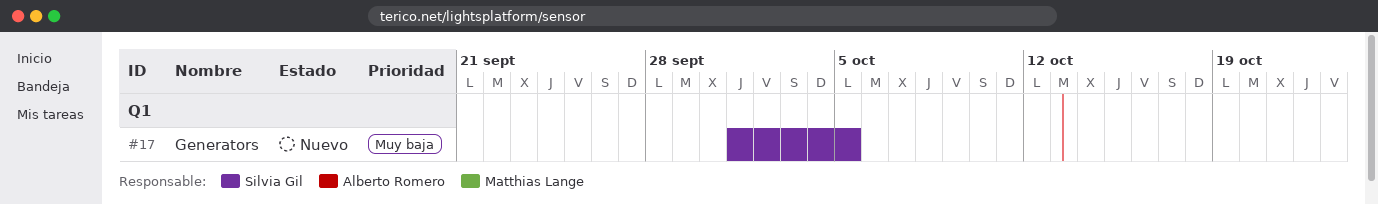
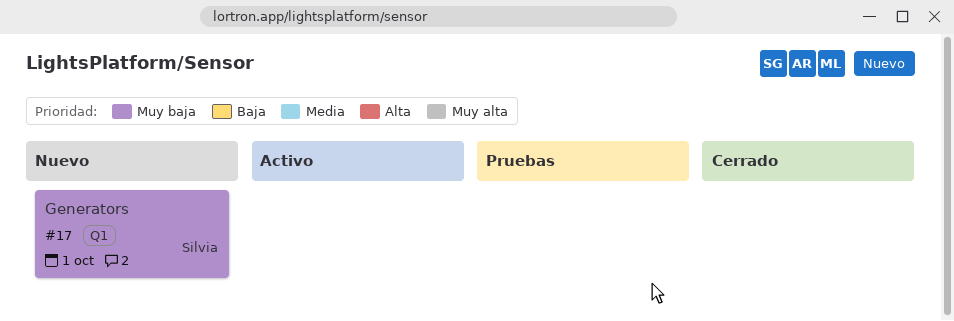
#17, due: Oct 5 -> Oct 1

